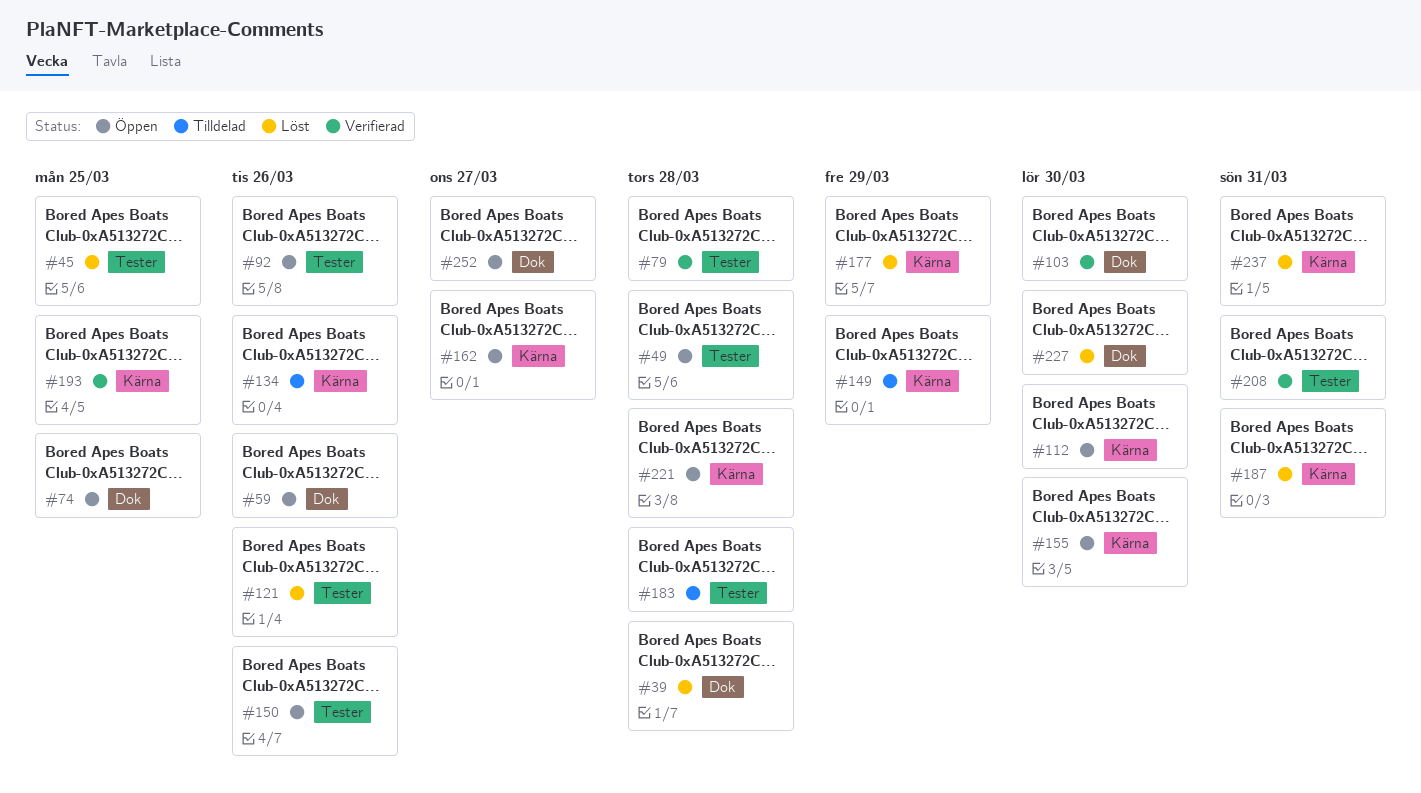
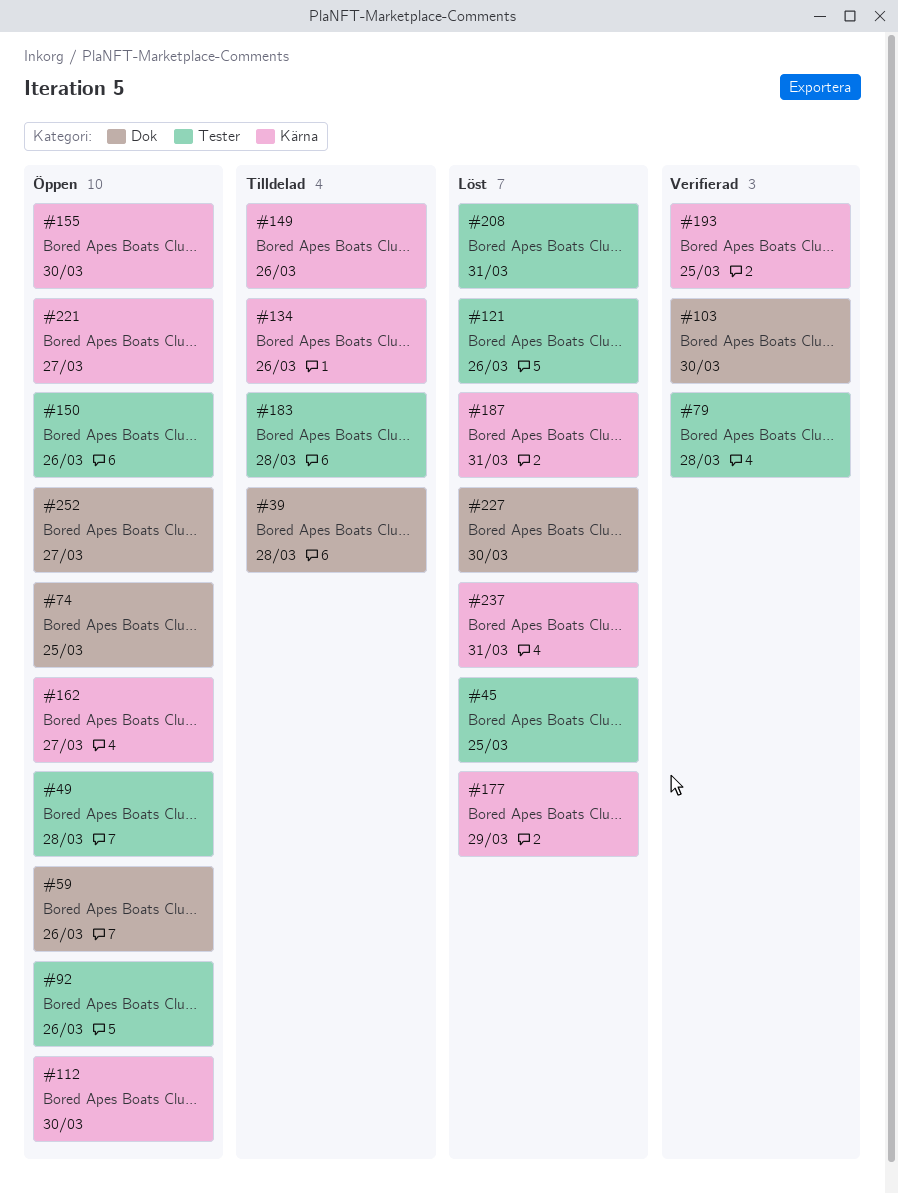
#39, status: Löst -> Tilldelad
#149, due: Mar 29 -> Mar 26
#208, status: Verifierad -> Löst
#221, due: Mar 28 -> Mar 27

